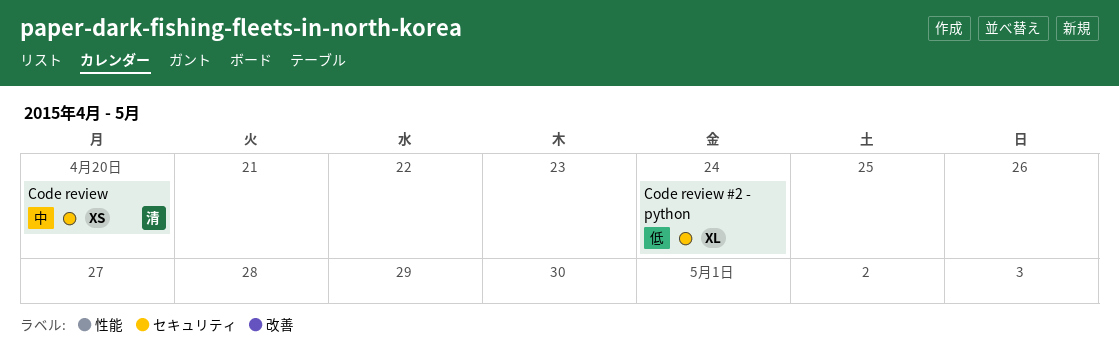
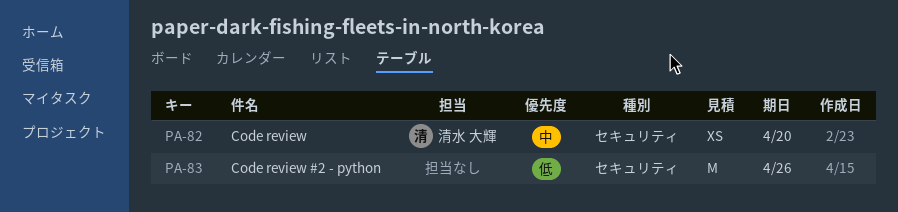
Code review #2 - python, estimate: XL -> M
Code review #2 - python, due: Apr 24 -> Apr 26

